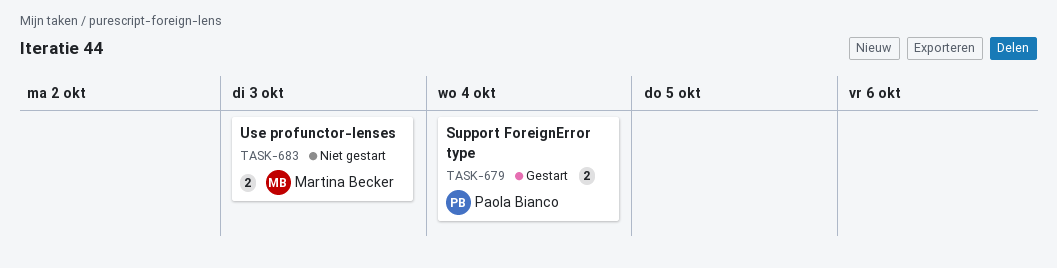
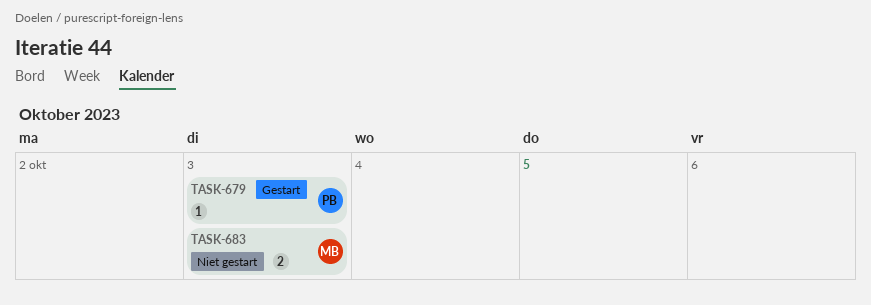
TASK-679, estimate: 2 -> 1
TASK-679, due: Oct 4 -> Oct 3

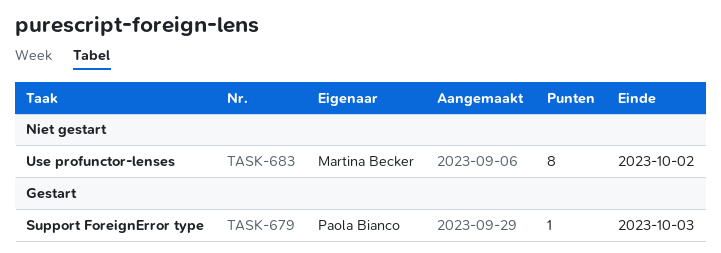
TASK-683, estimate: 2 -> 8
TASK-683, due: Oct 3 -> Oct 2

